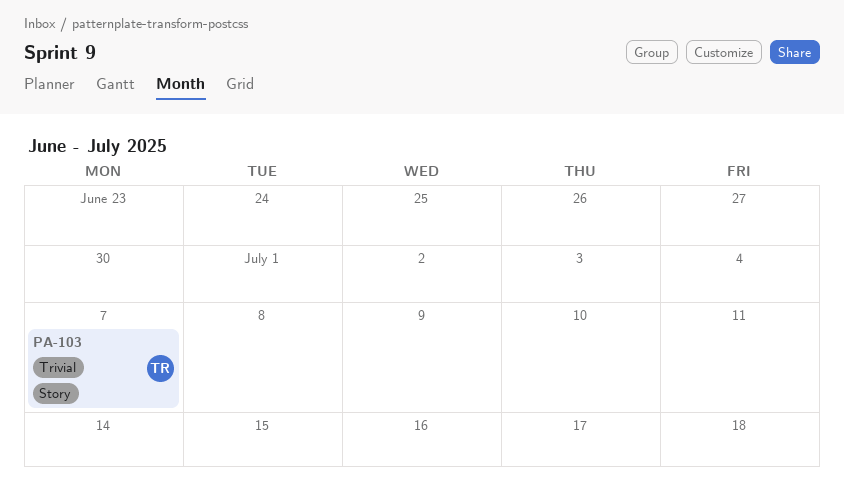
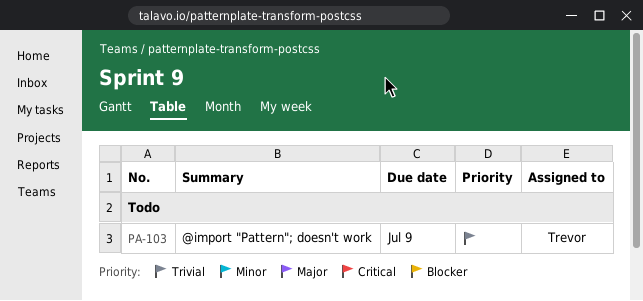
PA-103, due: Jul 7 -> Jul 9

